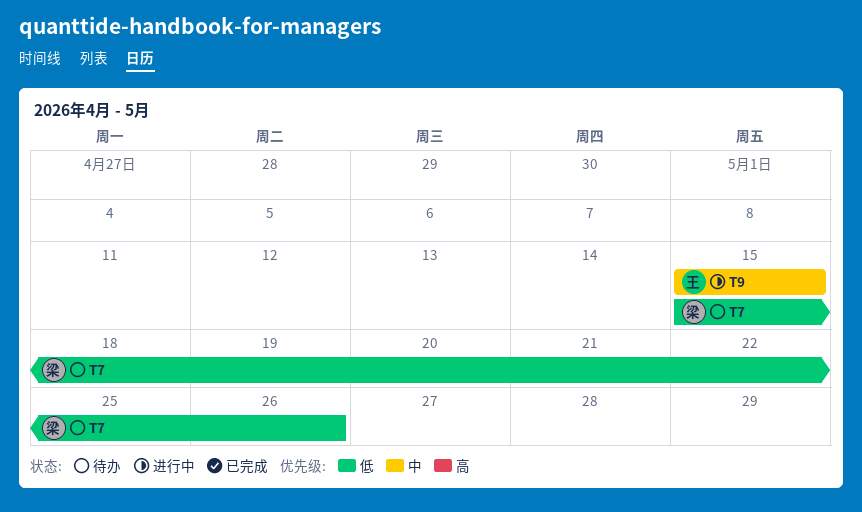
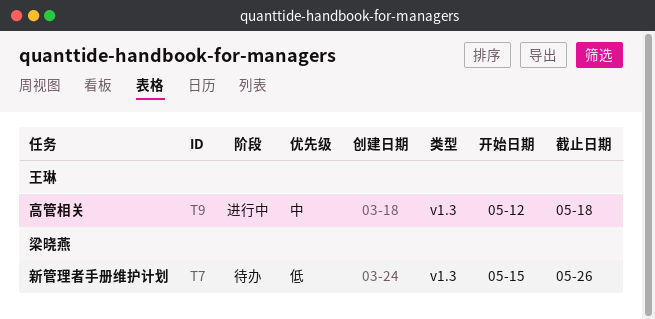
T9, start: May 15 -> May 12
T9, due: May 15 -> May 18

